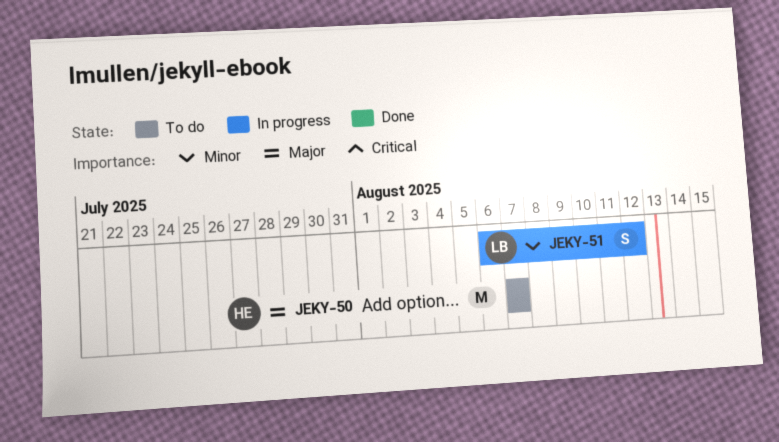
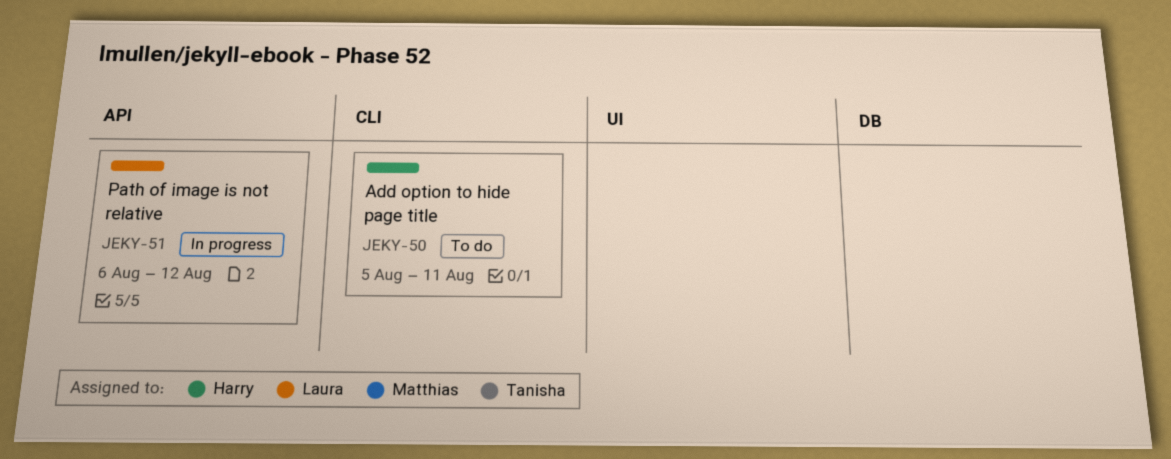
JEKY-50, start: Aug 7 -> Aug 5
JEKY-50, due: Aug 7 -> Aug 11

